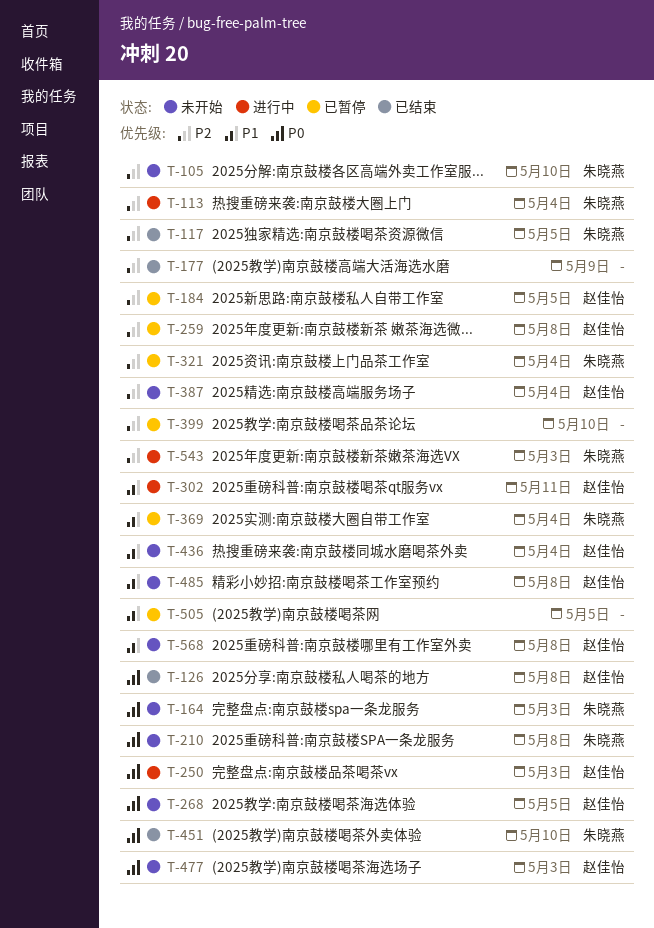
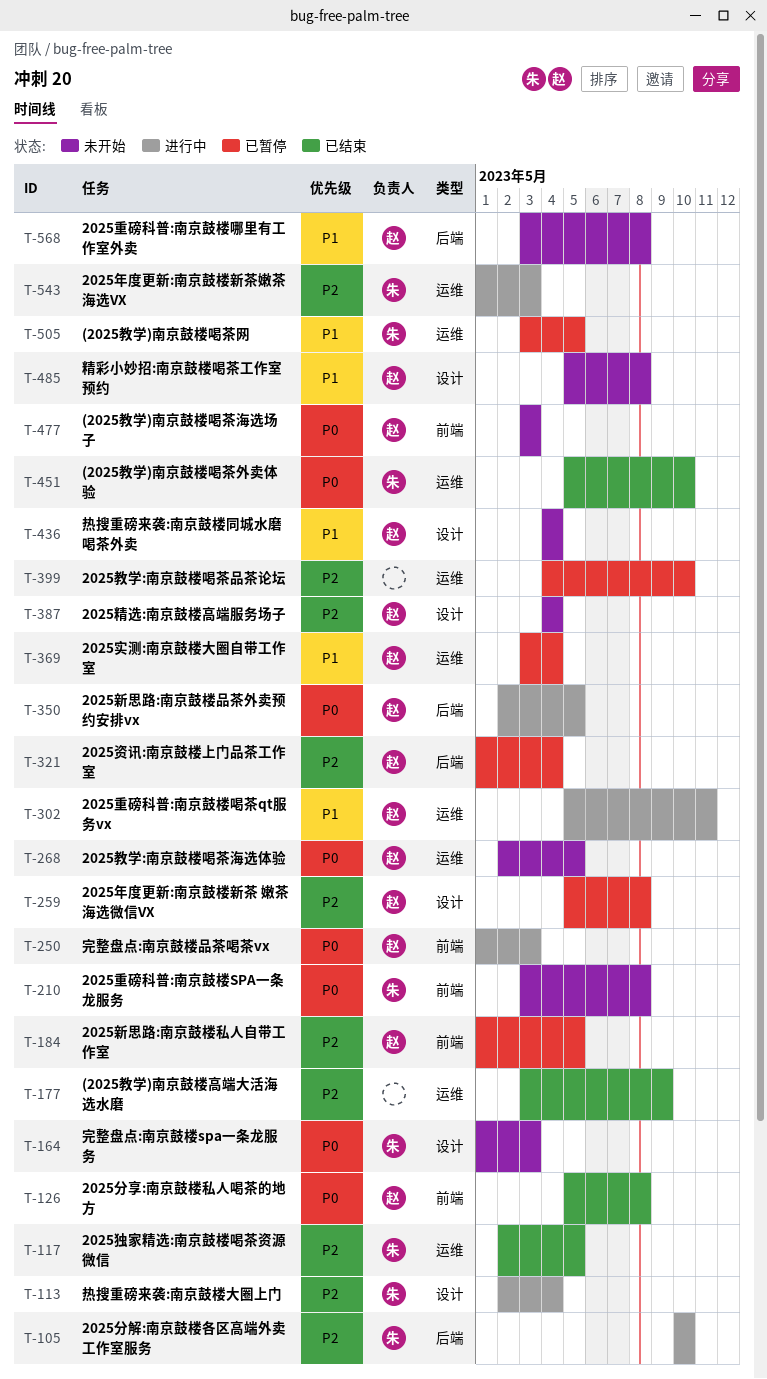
T-105, status: 未开始 -> 进行中
T-321, owner: 朱晓燕 -> 赵佳怡
T-350: none -> present
T-369, owner: 朱晓燕 -> 赵佳怡
T-505, owner: none -> 朱晓燕

